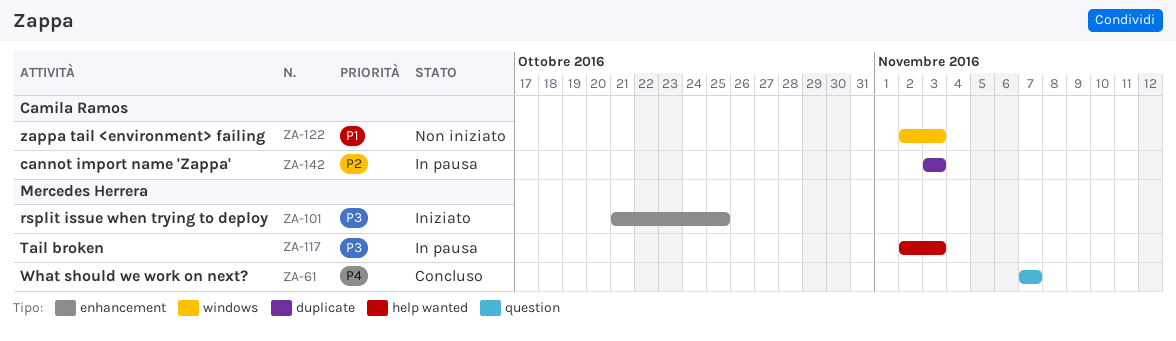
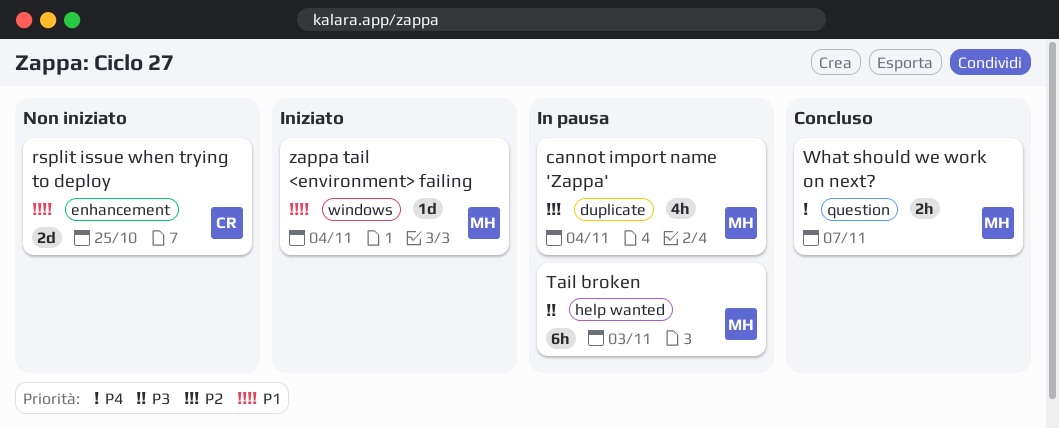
cannot import name 'Zappa', owner: Camila Ramos -> Mercedes Herrera
cannot import name 'Zappa', due: Nov 3 -> Nov 4
rsplit issue when trying to deploy, status: Iniziato -> Non iniziato
rsplit issue when trying to deploy, owner: Mercedes Herrera -> Camila Ramos
rsplit issue when trying to deploy, priority: P3 -> P1
zappa tail <environment> failing, status: Non iniziato -> Iniziato
zappa tail <environment> failing, owner: Camila Ramos -> Mercedes Herrera
zappa tail <environment> failing, due: Nov 3 -> Nov 4

